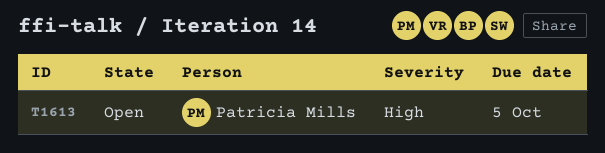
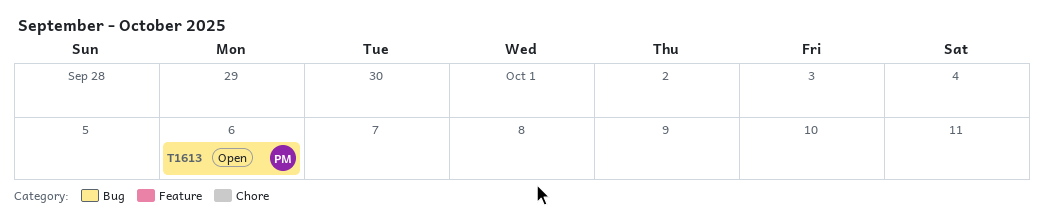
T1613, due: Oct 5 -> Oct 6

